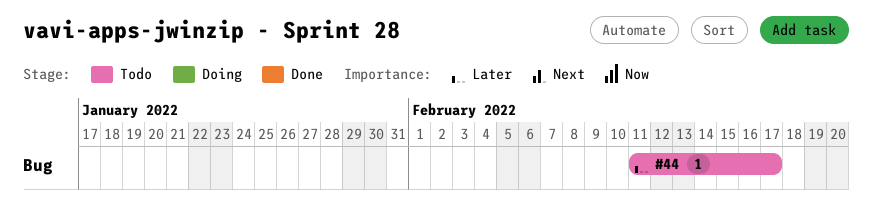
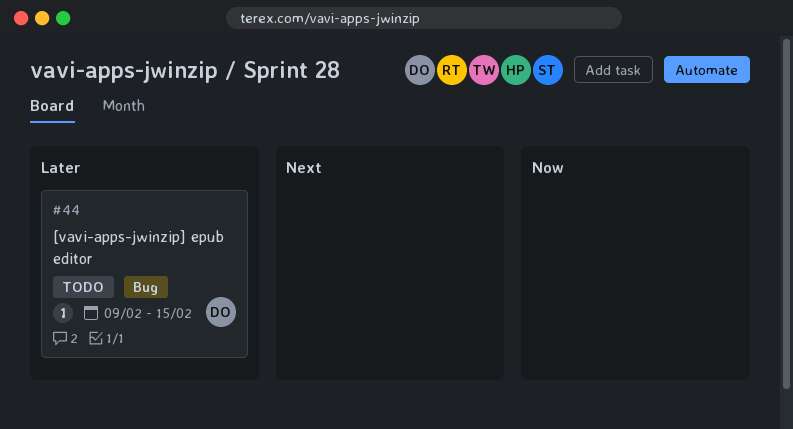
#44, start: Feb 11 -> Feb 9
#44, due: Feb 17 -> Feb 15

